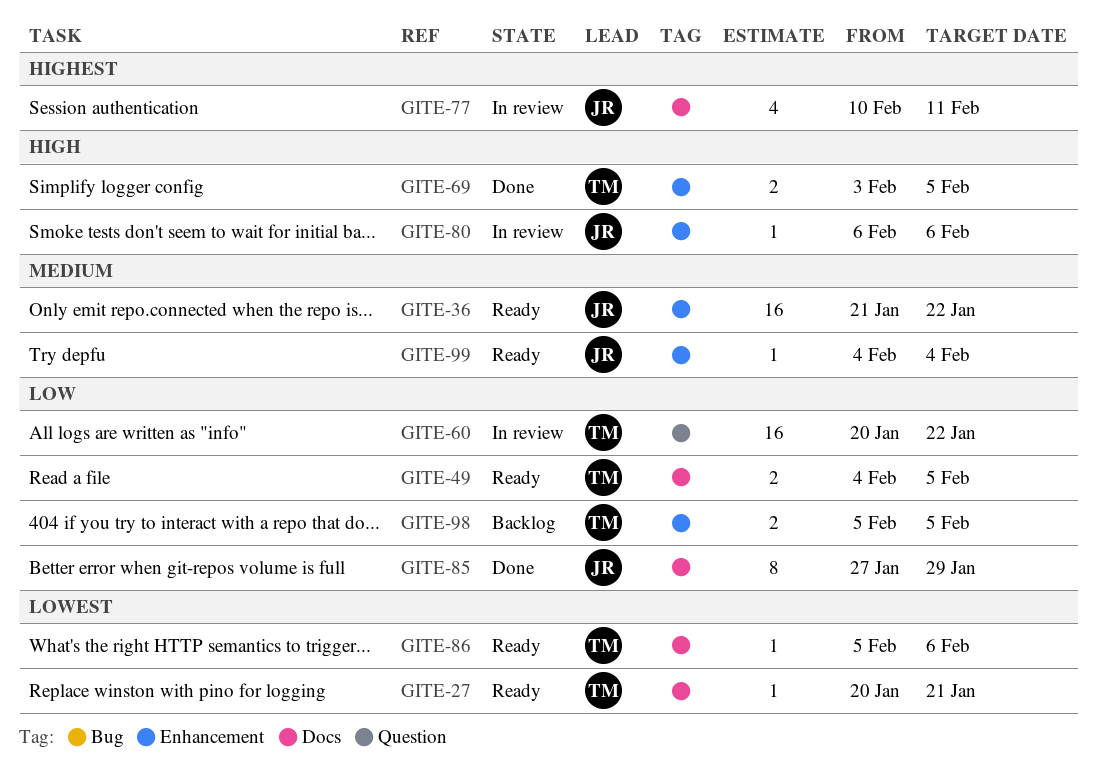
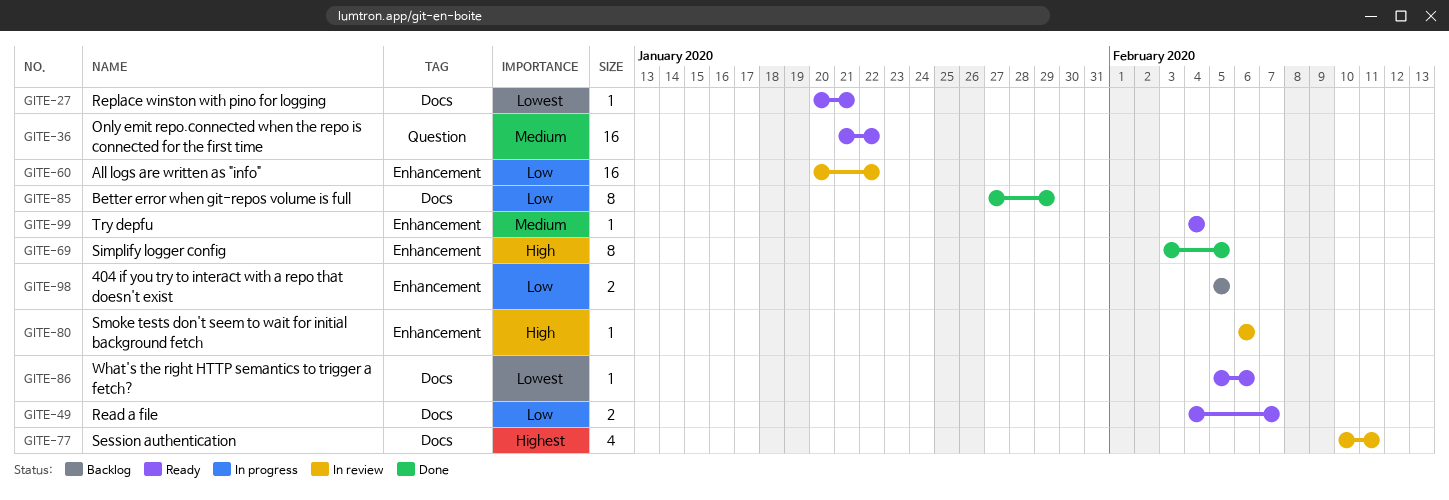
GITE-36, label: Enhancement -> Question
GITE-49, due: Feb 5 -> Feb 7
GITE-60, label: Question -> Enhancement
GITE-69, estimate: 2 -> 8

